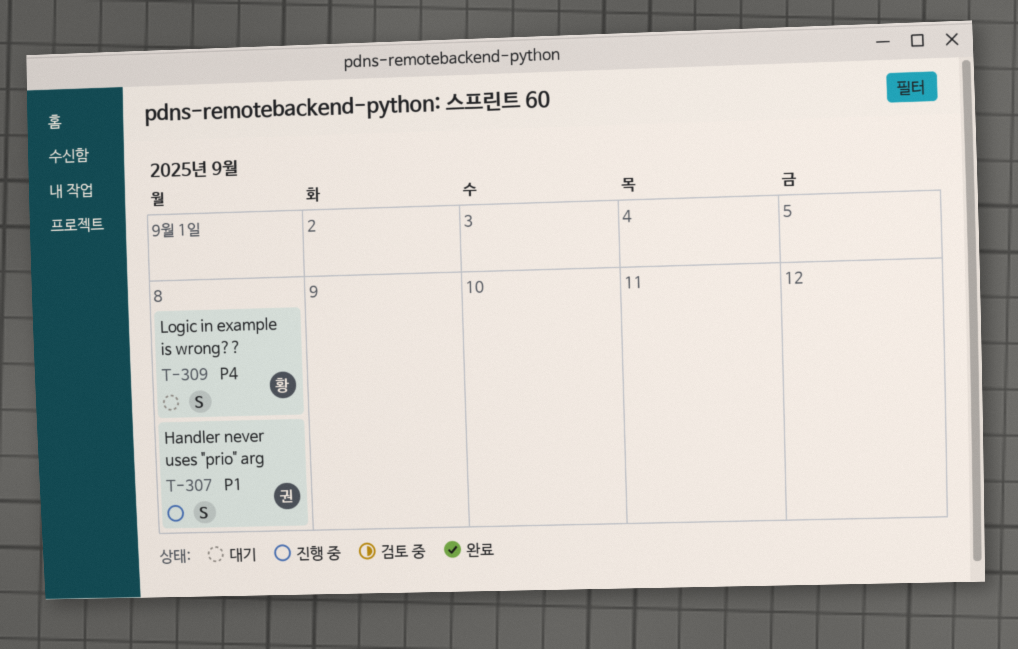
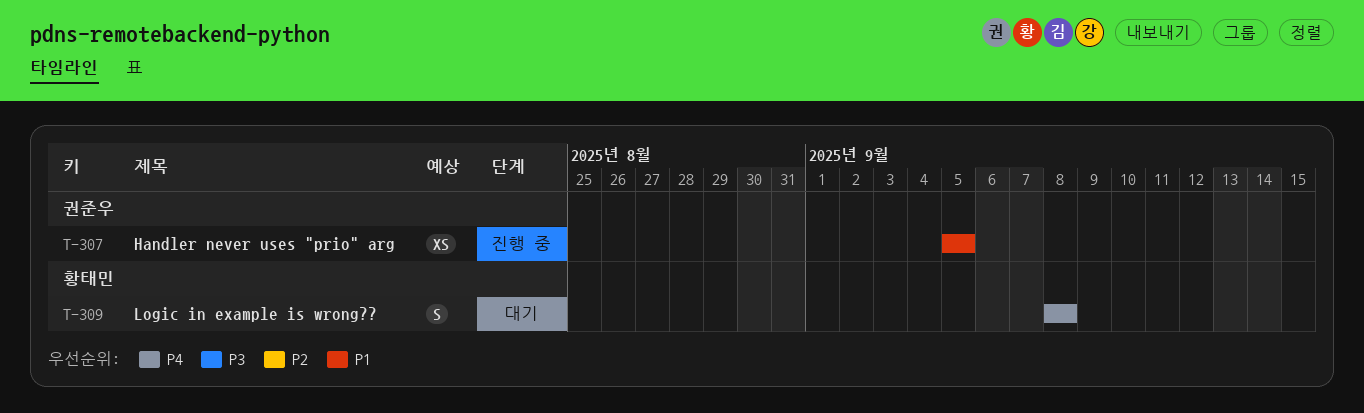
T-307, estimate: S -> XS
T-307, due: Sep 8 -> Sep 5

